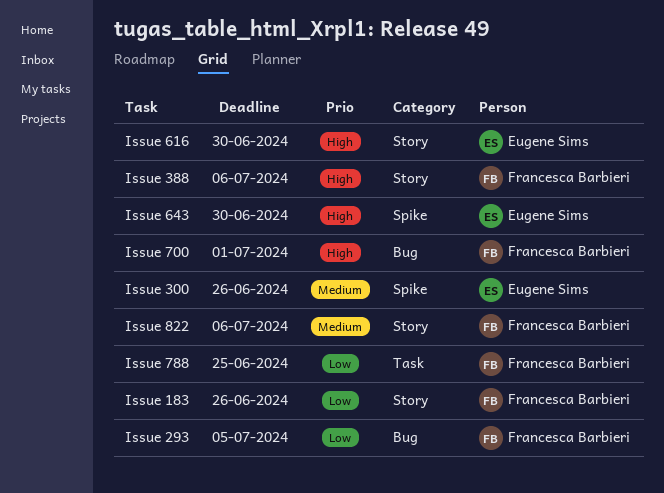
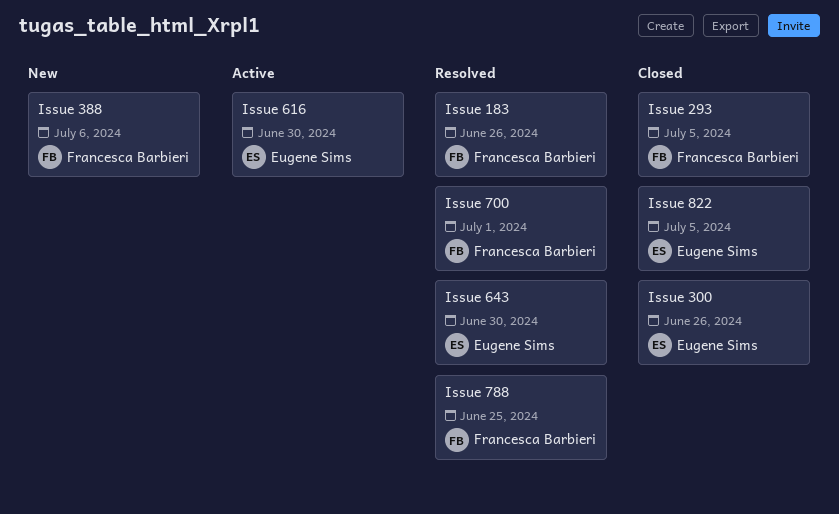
Issue 822, owner: Francesca Barbieri -> Eugene Sims
Issue 822, due: Jul 6 -> Jul 5

